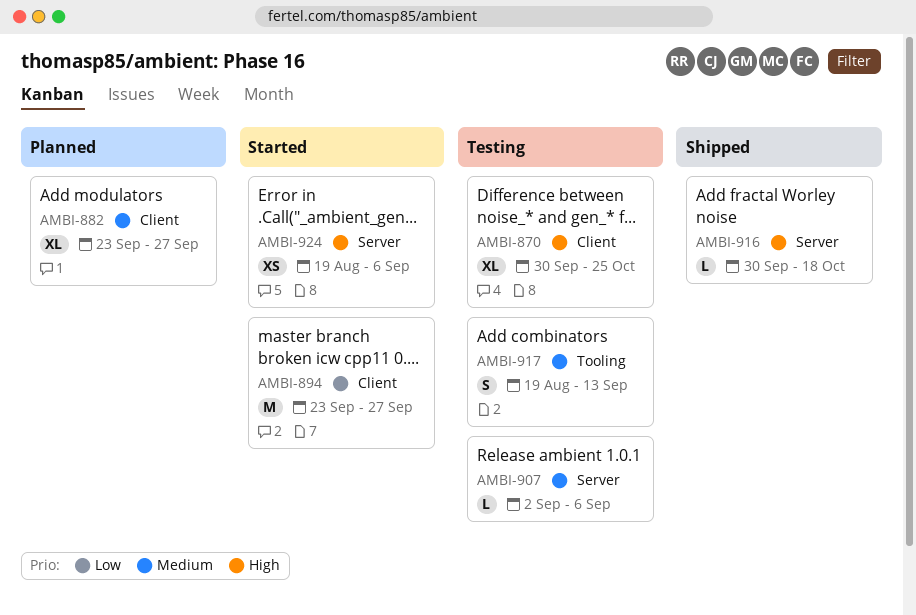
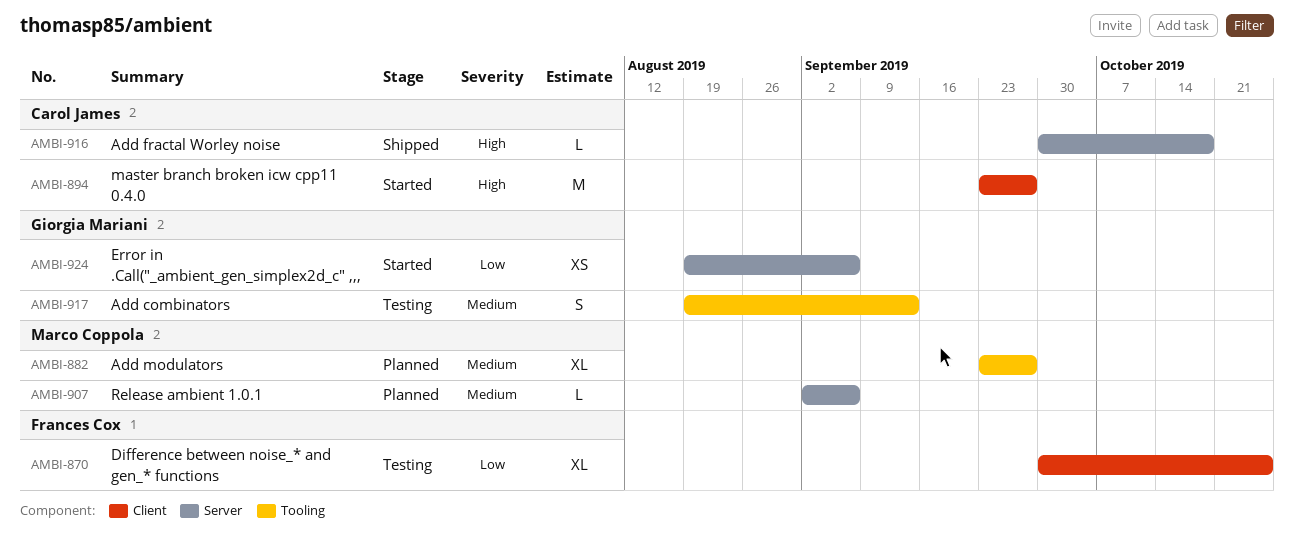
AMBI-870, priority: High -> Low
AMBI-882, label: Client -> Tooling
AMBI-894, priority: Low -> High
AMBI-907, status: Testing -> Planned
AMBI-924, priority: High -> Low

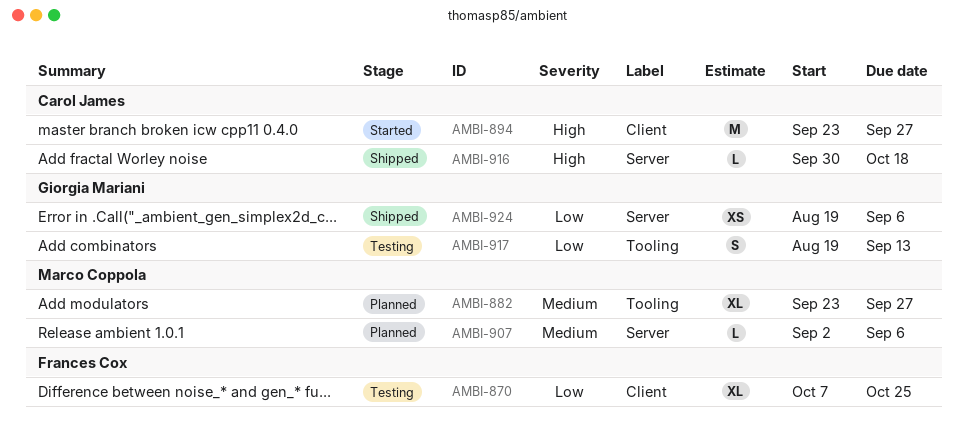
AMBI-870, start: Sep 30 -> Oct 7
AMBI-917, priority: Medium -> Low
AMBI-924, status: Started -> Shipped

